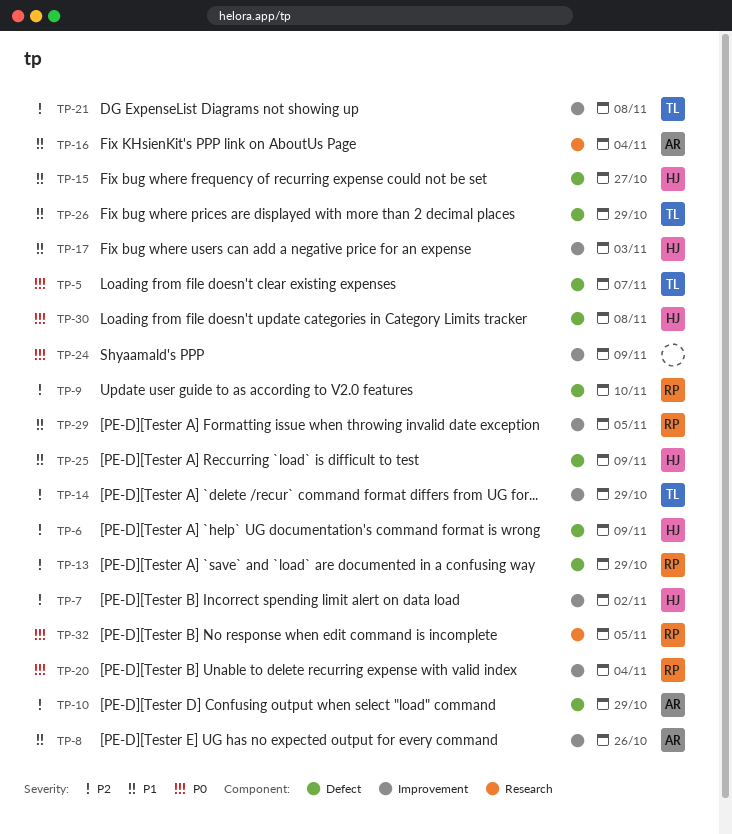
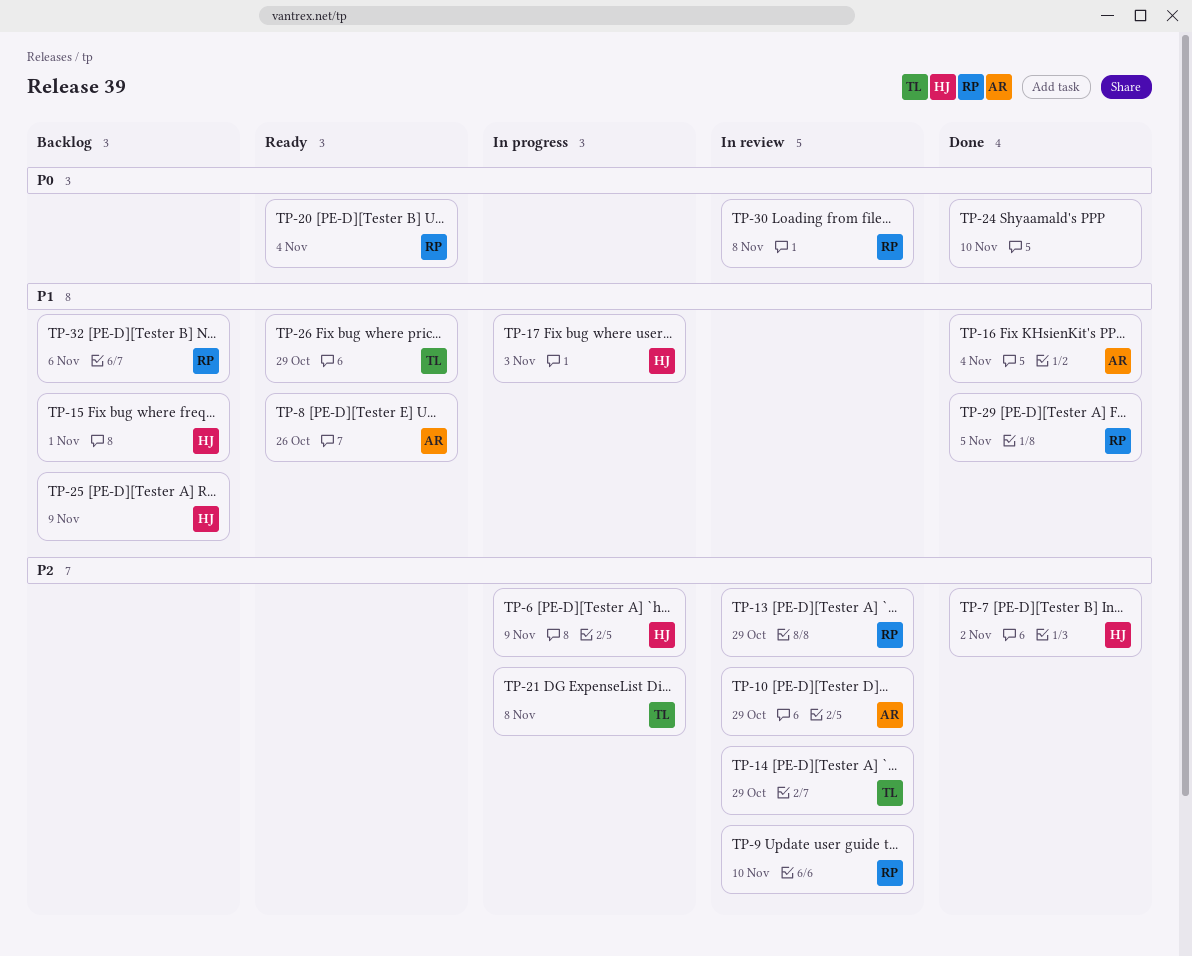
TP-5: present -> none
TP-15, due: Oct 27 -> Nov 1
TP-24, due: Nov 9 -> Nov 10
TP-30, owner: HJ -> RP
TP-32, priority: P0 -> P1
TP-32, due: Nov 5 -> Nov 6

